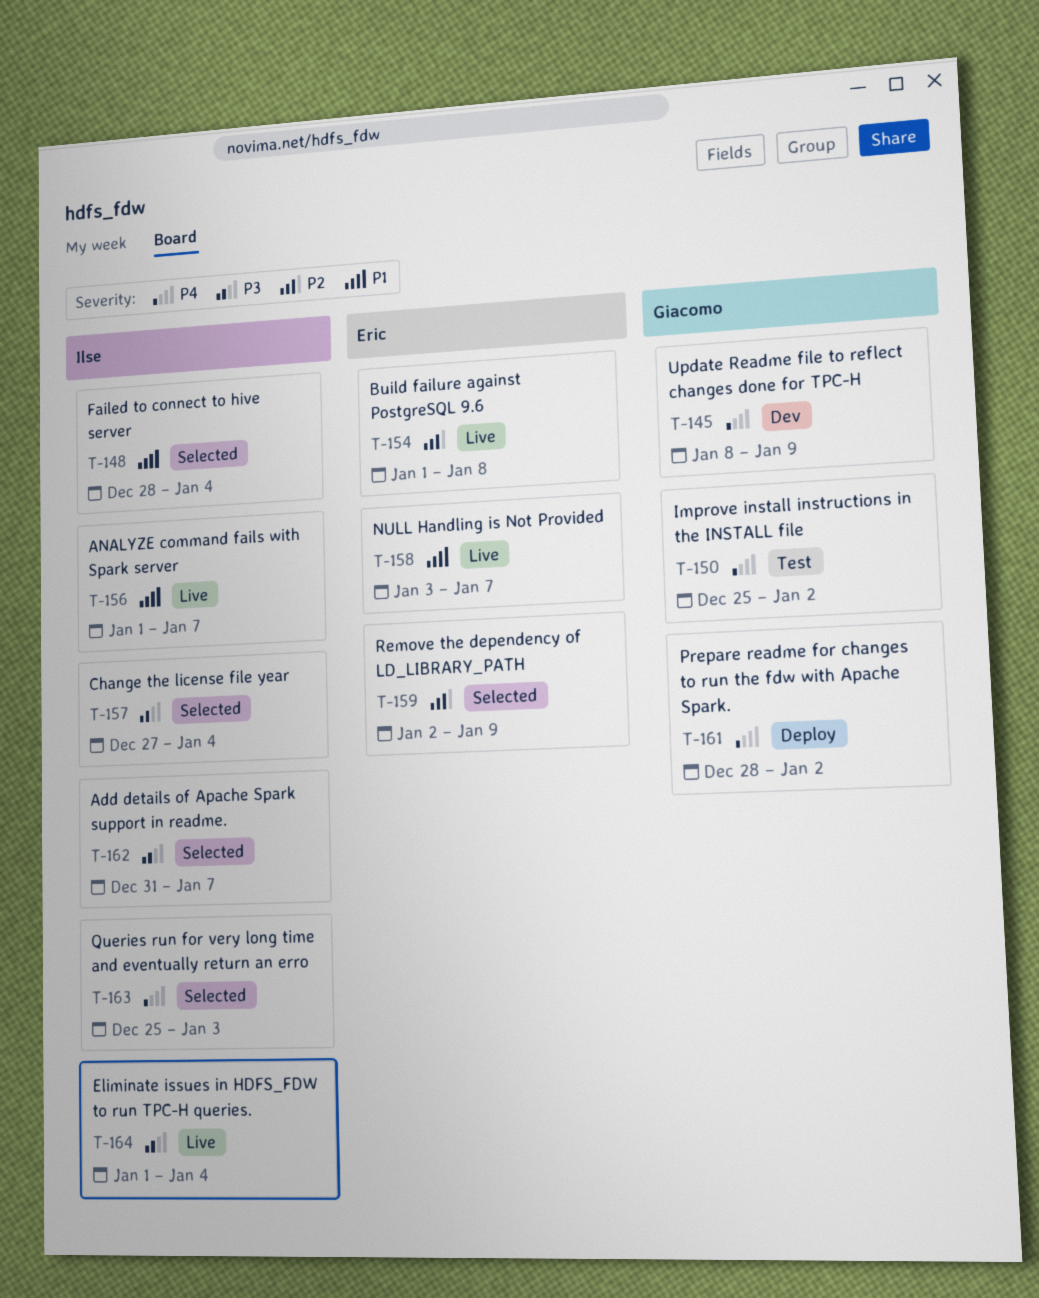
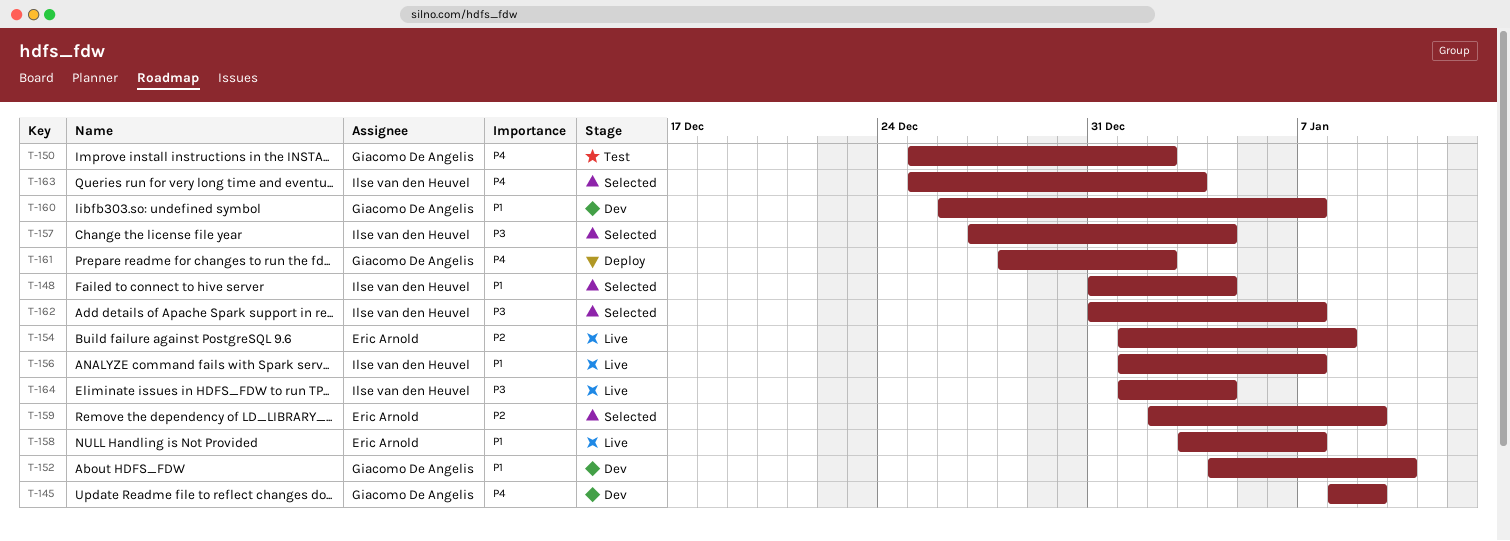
T-148, start: Dec 28 -> Dec 31
T-152: none -> present
T-160: none -> present

